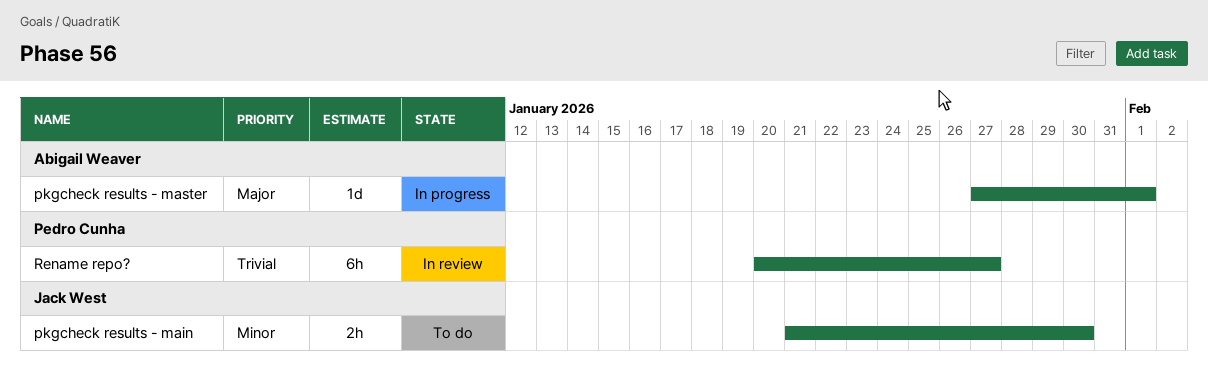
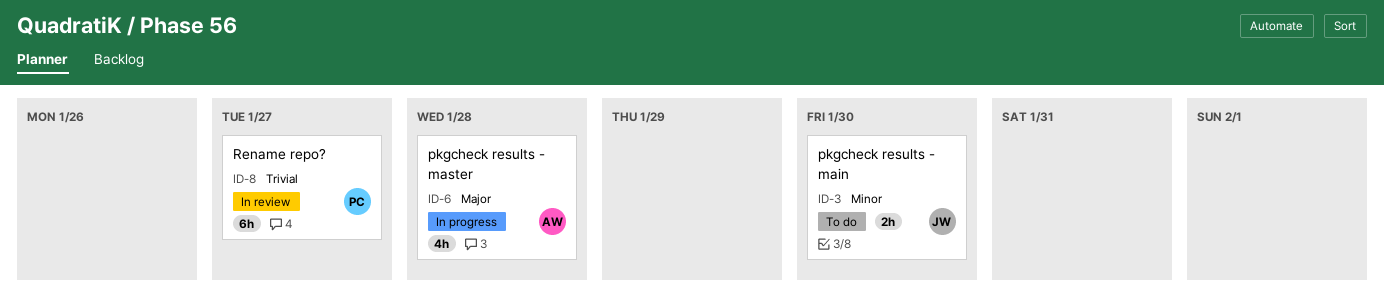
pkgcheck results - master, estimate: 1d -> 4h
pkgcheck results - master, due: Feb 1 -> Jan 28

